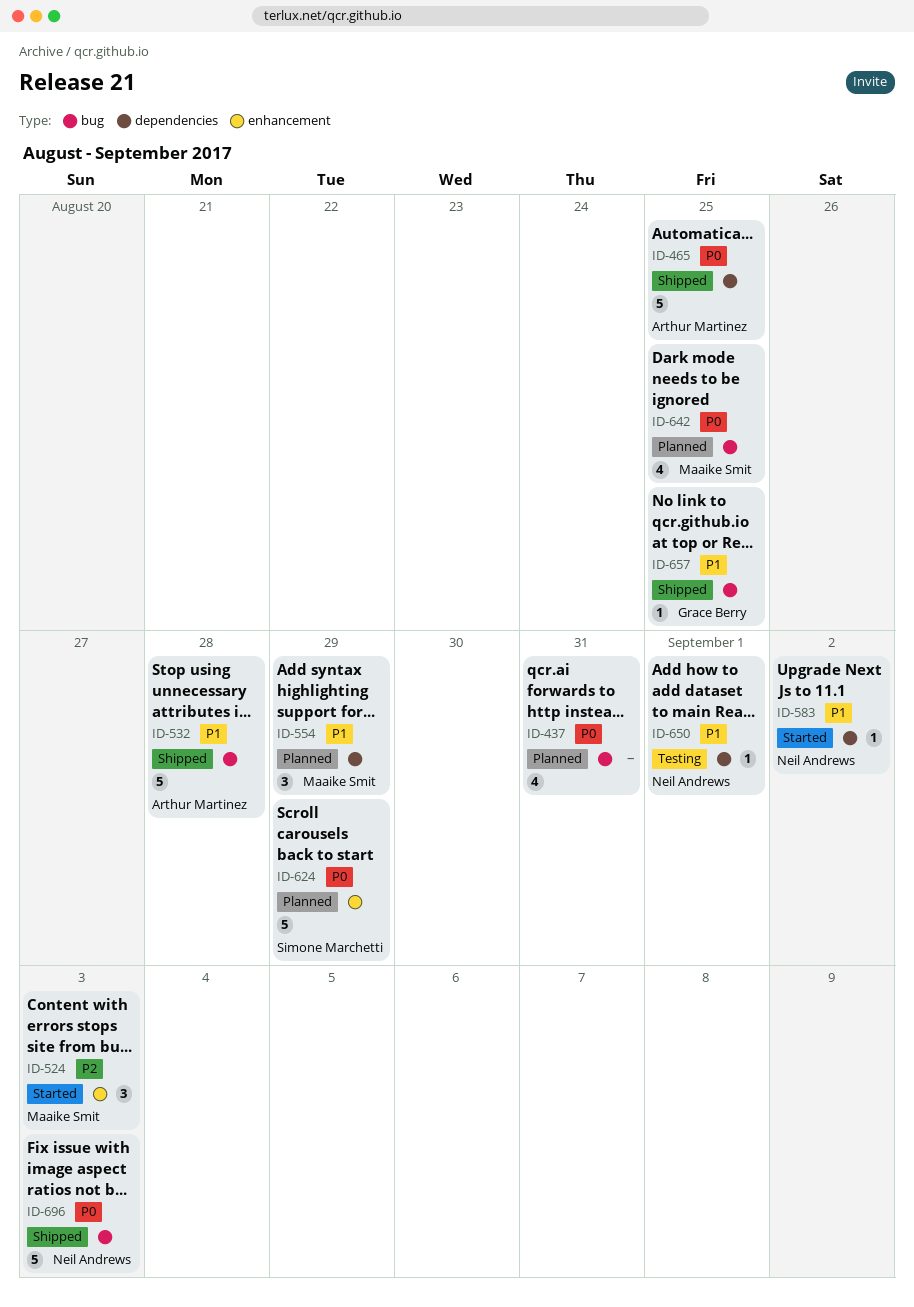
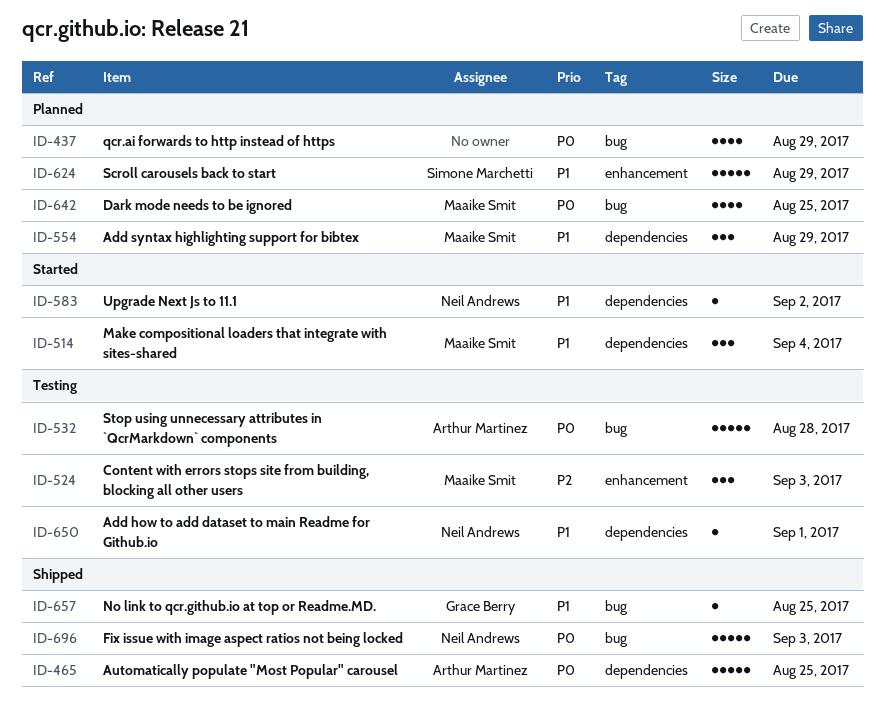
ID-437, due: Aug 31 -> Aug 29
ID-514: none -> present
ID-524, status: Started -> Testing
ID-532, status: Shipped -> Testing
ID-532, priority: P1 -> P0
ID-624, priority: P0 -> P1

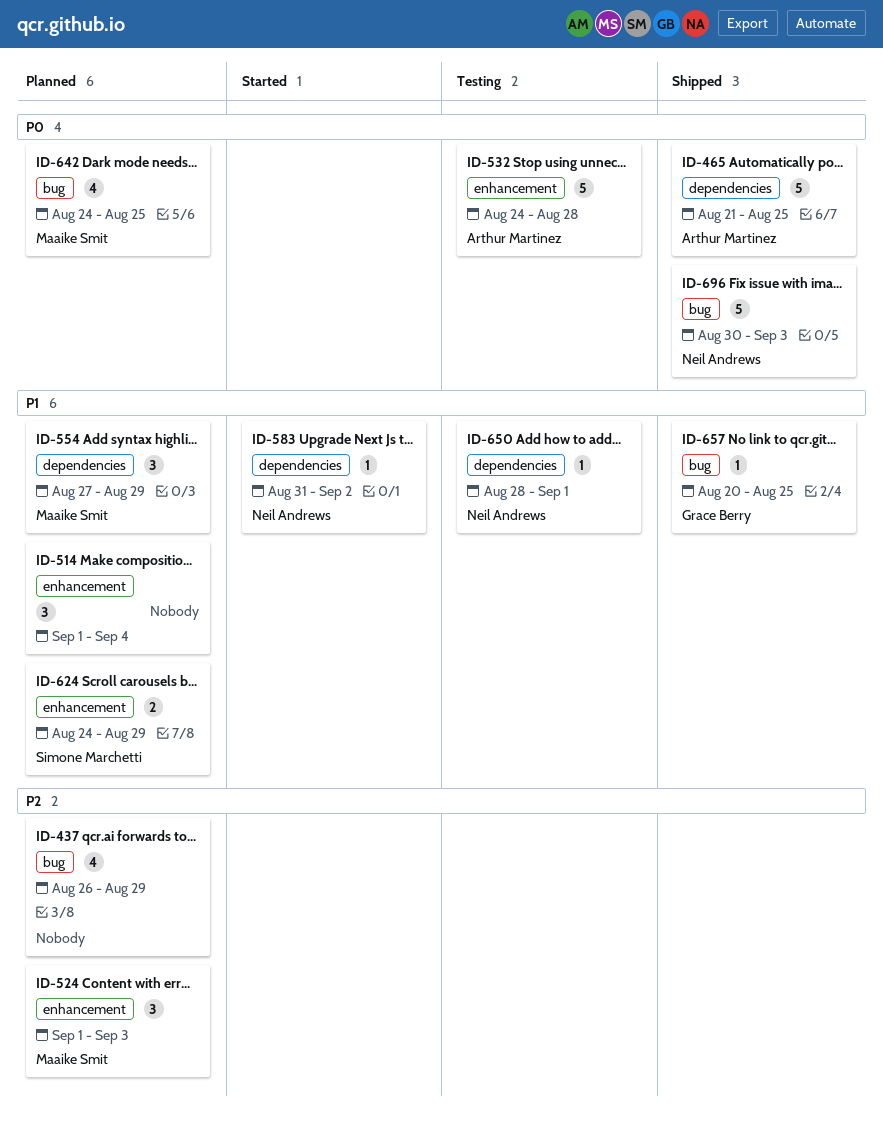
ID-437, priority: P0 -> P2
ID-514, status: Started -> Planned
ID-514, owner: Maaike Smit -> none
ID-514, label: dependencies -> enhancement
ID-524, status: Testing -> Planned
ID-532, label: bug -> enhancement
ID-624, estimate: 5 -> 2

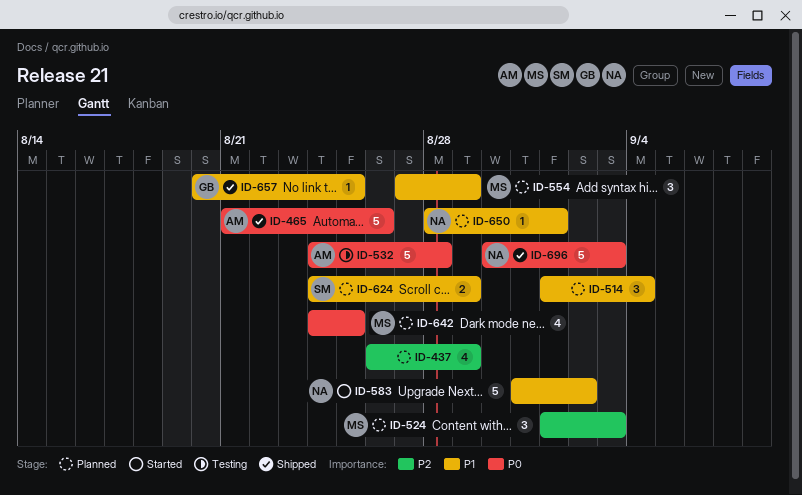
ID-465, due: Aug 25 -> Aug 26
ID-583, estimate: 1 -> 5
ID-650, status: Testing -> Planned

